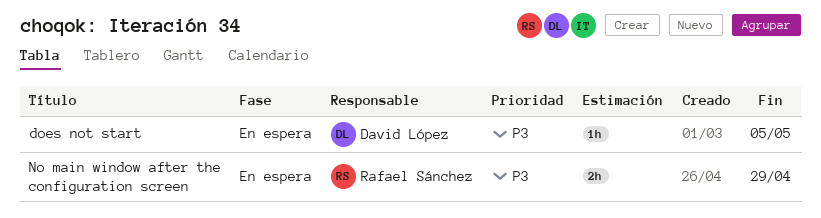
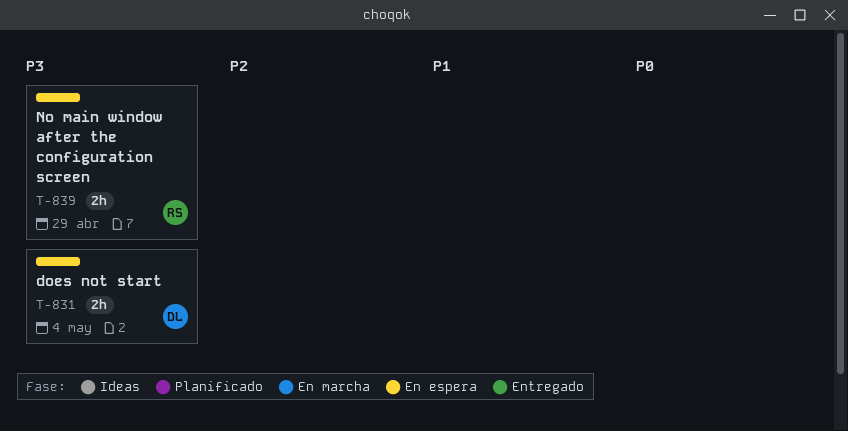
does not start, estimate: 1h -> 2h
does not start, due: May 5 -> May 4

